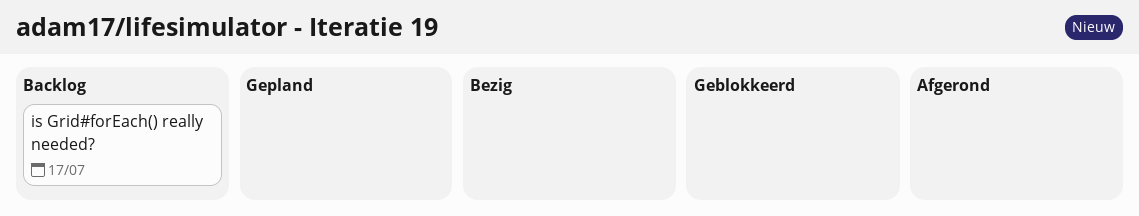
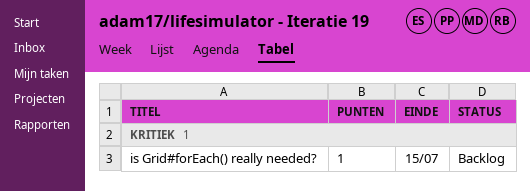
is Grid#forEach() really needed?, due: Jul 17 -> Jul 15

